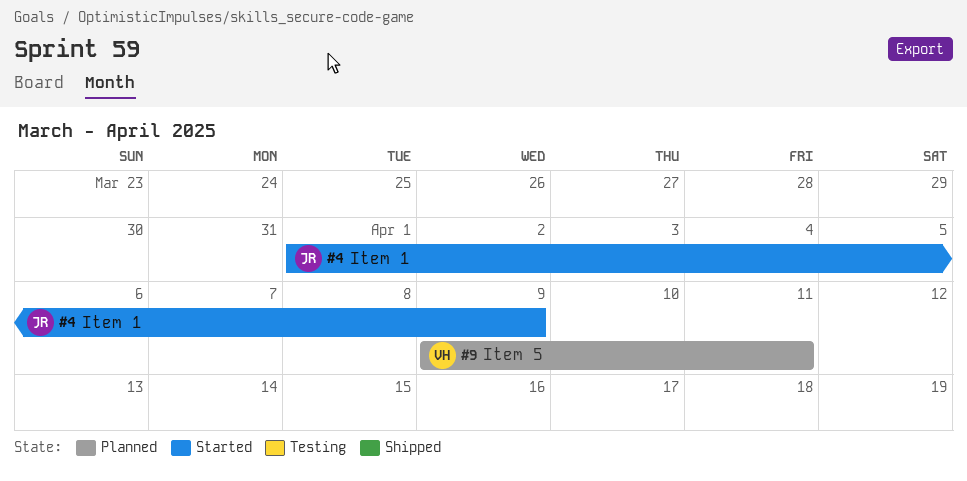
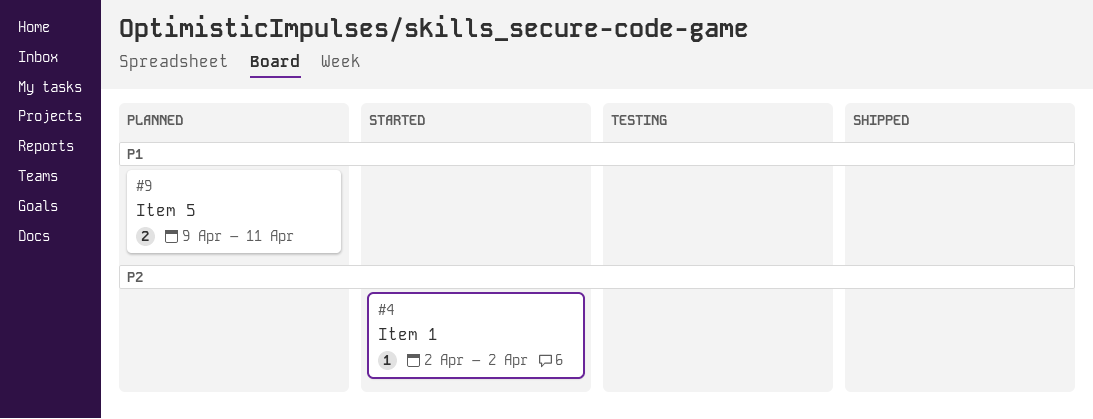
#4, start: Apr 1 -> Apr 2
#4, due: Apr 9 -> Apr 2

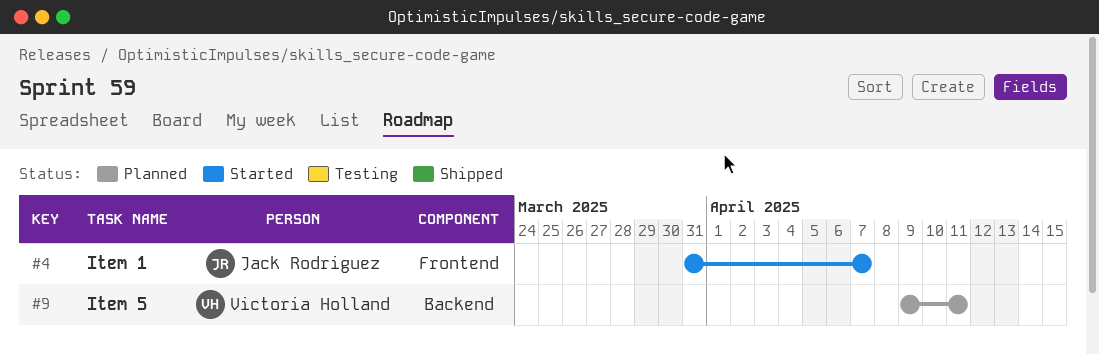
#4, start: Apr 2 -> Mar 31
#4, due: Apr 2 -> Apr 7

